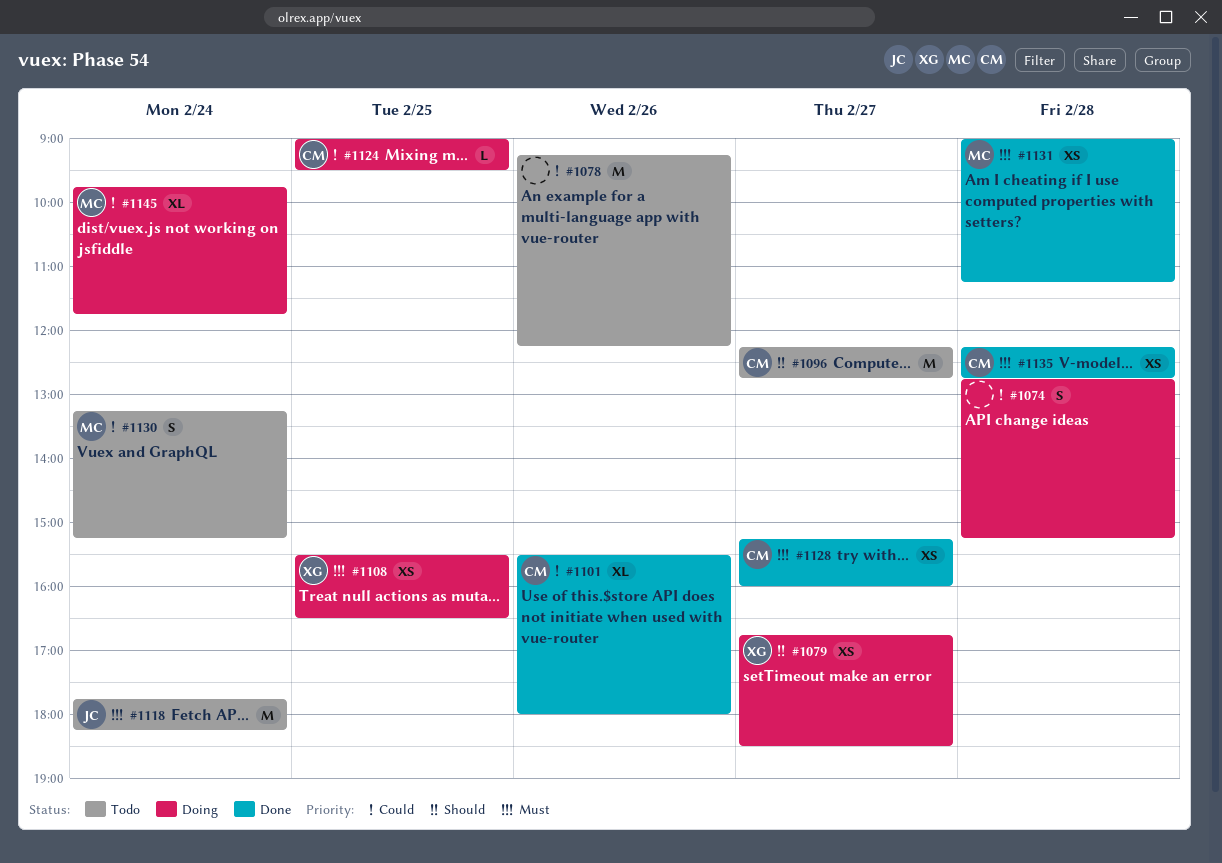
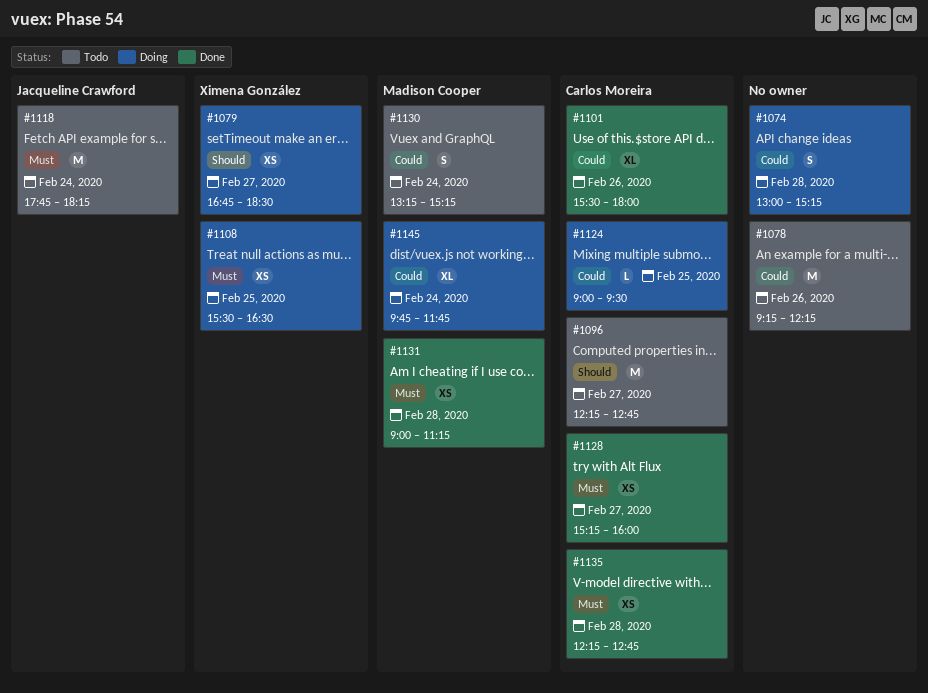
#1074, begins: 12:45 -> 13:00

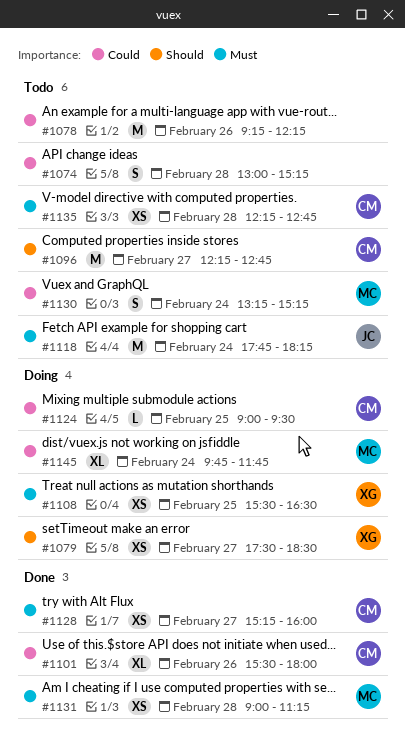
#1074, status: Doing -> Todo
#1079, begins: 16:45 -> 17:30
#1135, status: Done -> Todo

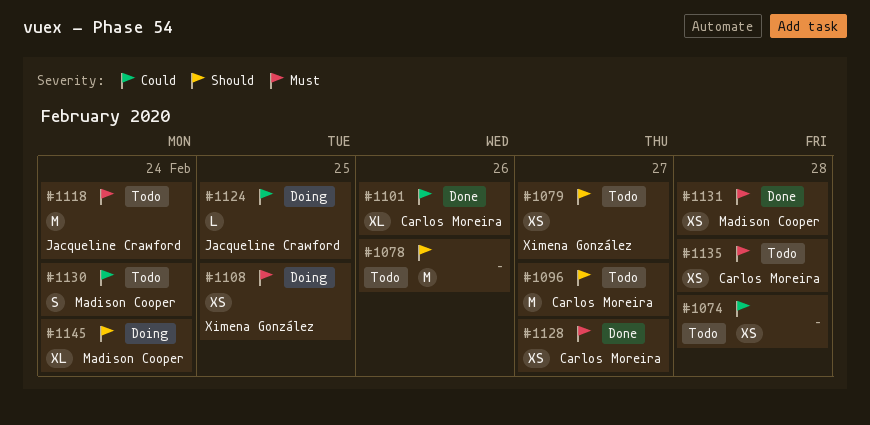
#1074, estimate: S -> XS
#1078, priority: Could -> Should
#1079, status: Doing -> Todo
#1124, owner: Carlos Moreira -> Jacqueline Crawford
#1145, priority: Could -> Should

